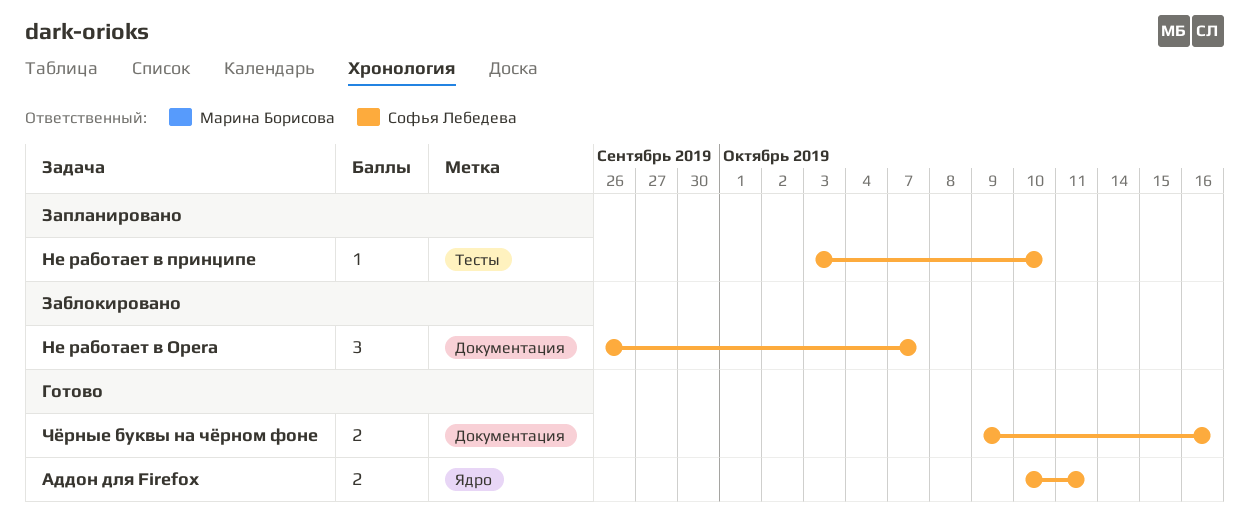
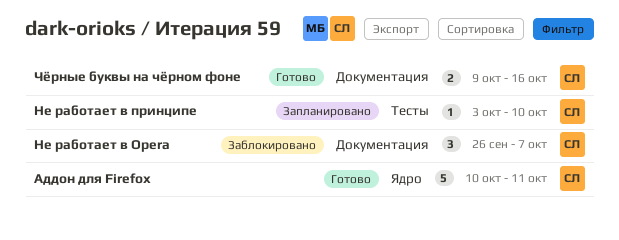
Аддон для Firefox, estimate: 2 -> 5

